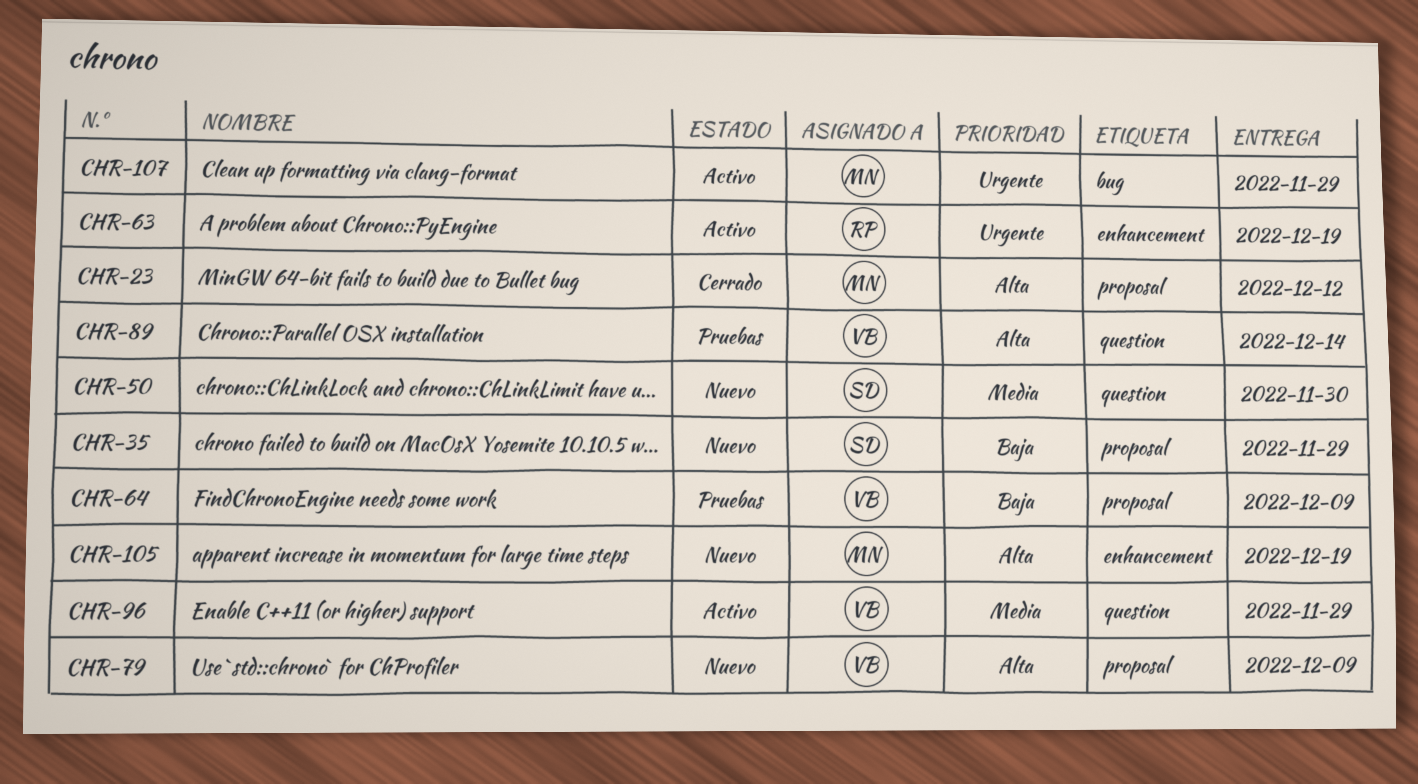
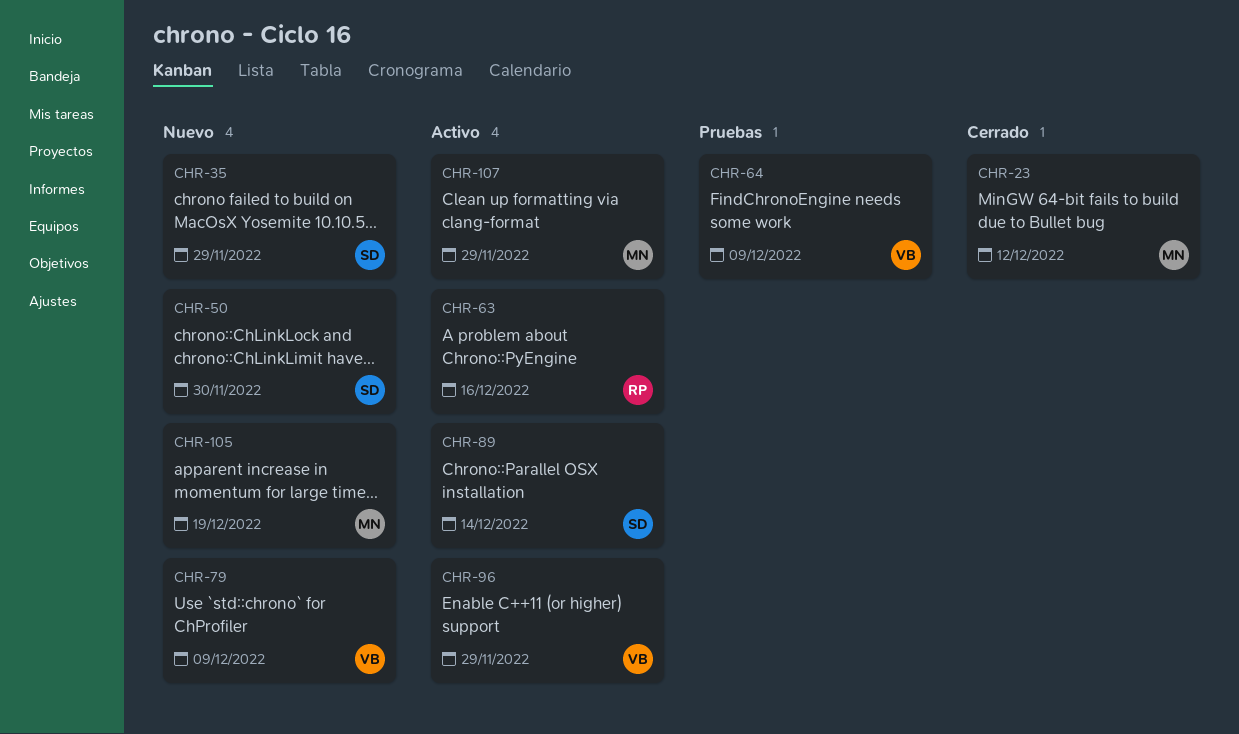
CHR-63, due: Dec 19 -> Dec 16
CHR-89, status: Pruebas -> Activo
CHR-89, owner: VB -> SD

